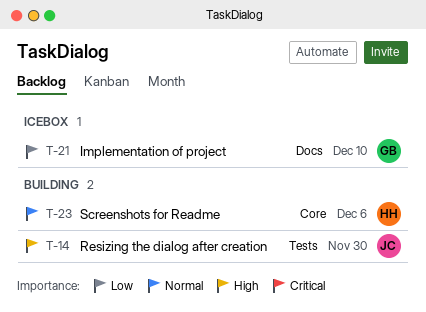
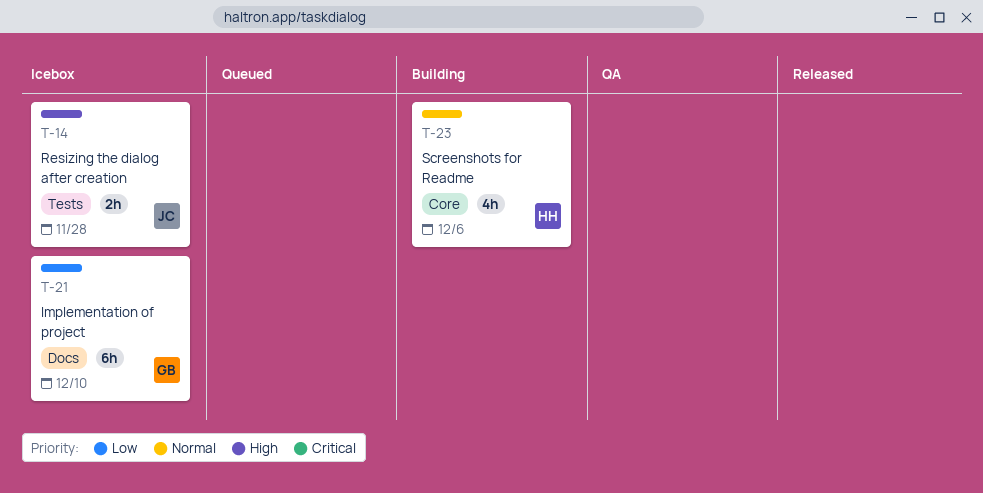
T-14, status: Building -> Icebox
T-14, due: Nov 30 -> Nov 28

